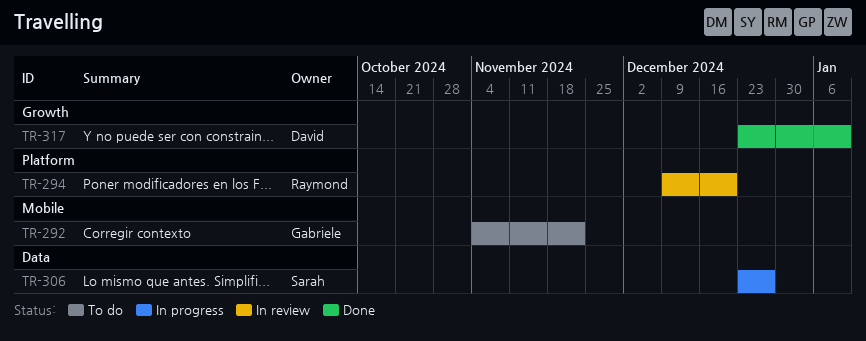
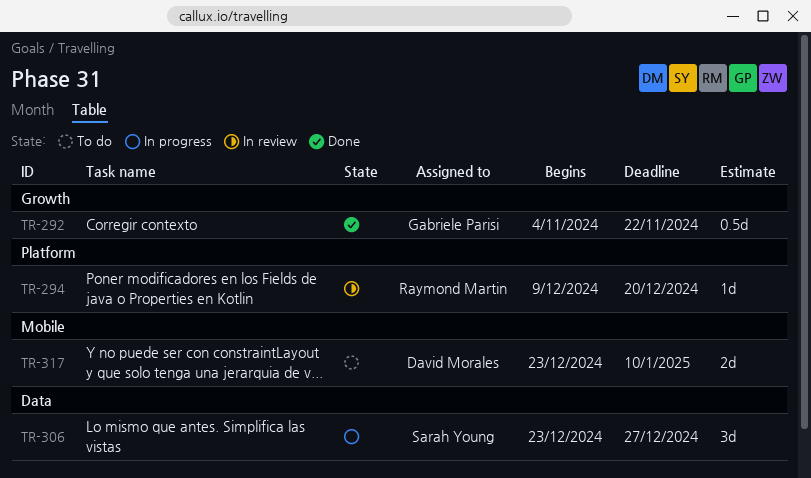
TR-292, status: To do -> Done
TR-292, label: Mobile -> Growth
TR-317, status: Done -> To do
TR-317, label: Growth -> Mobile

